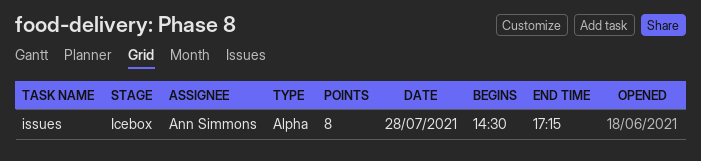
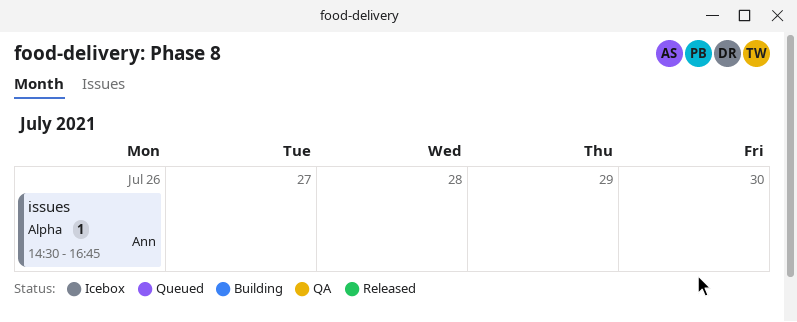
issues, estimate: 8 -> 1
issues, day: Jul 28 -> Jul 26
issues, ends: 17:15 -> 16:45

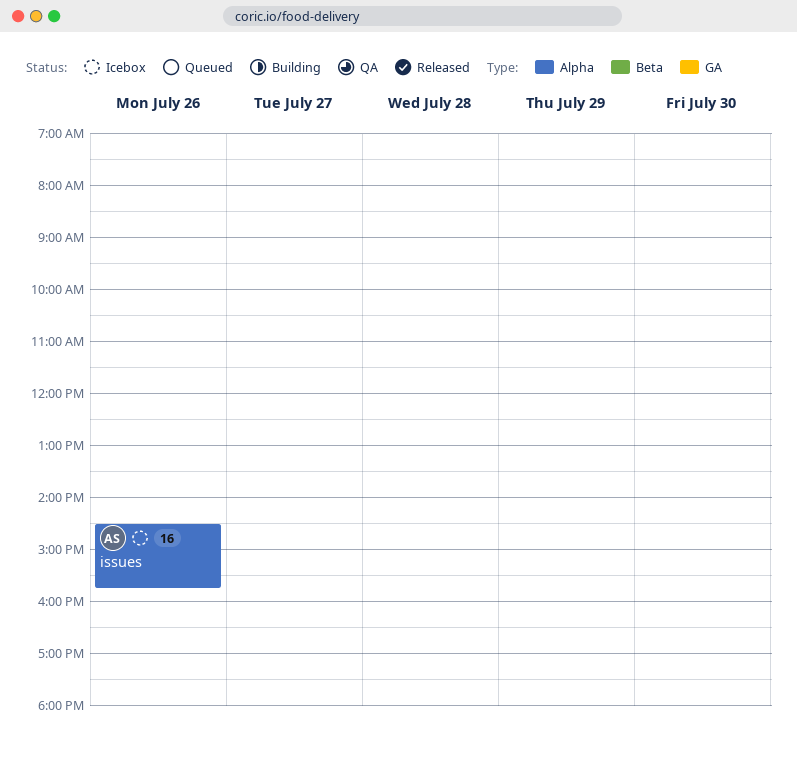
issues, estimate: 1 -> 16
issues, ends: 16:45 -> 15:45

